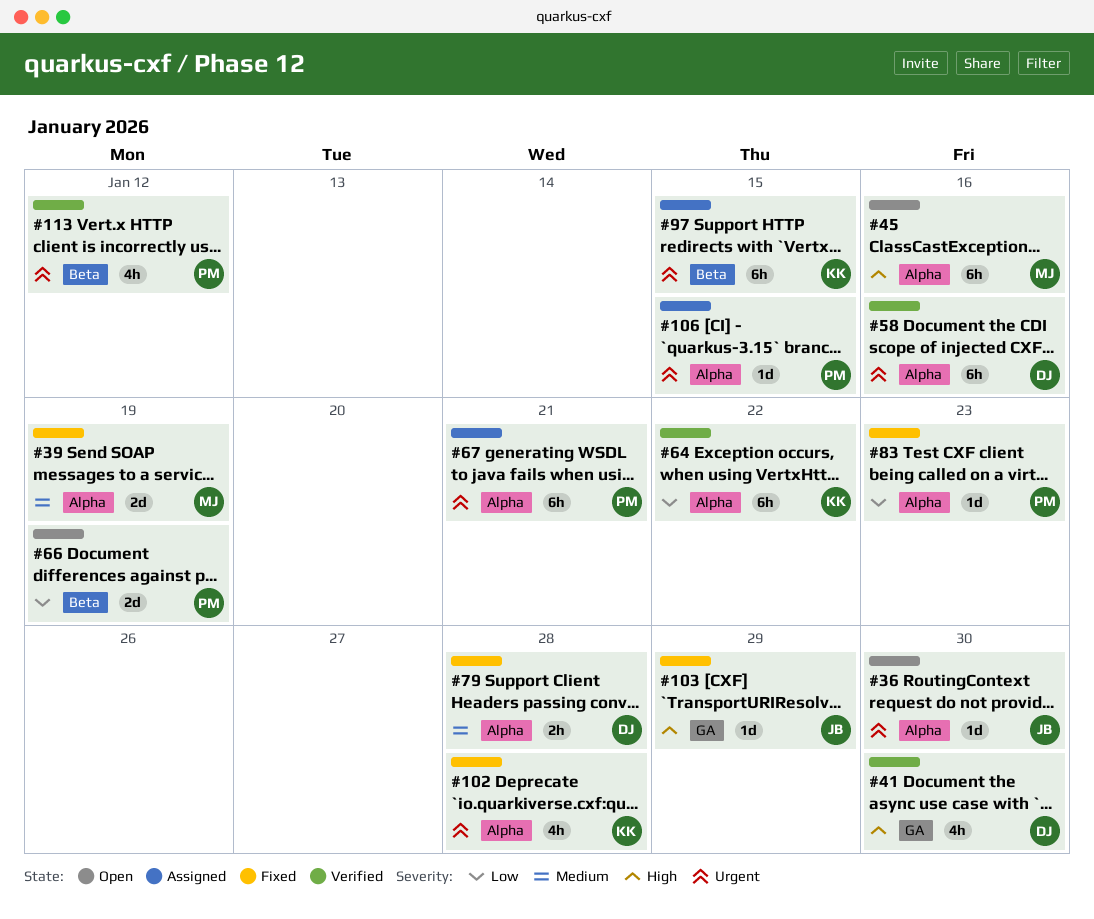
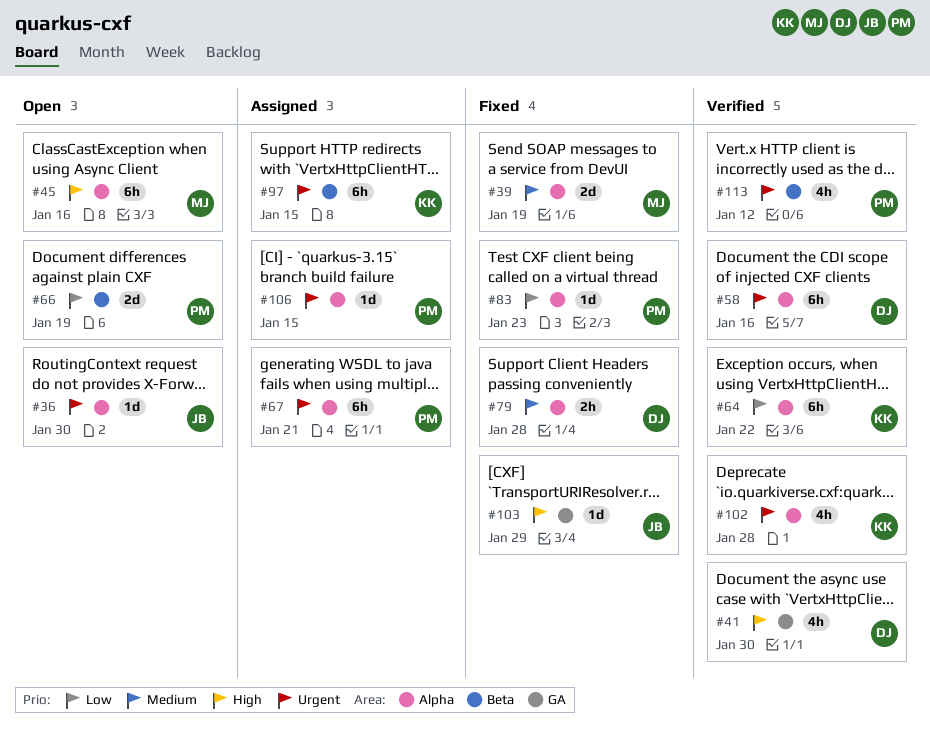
#102, status: Fixed -> Verified

